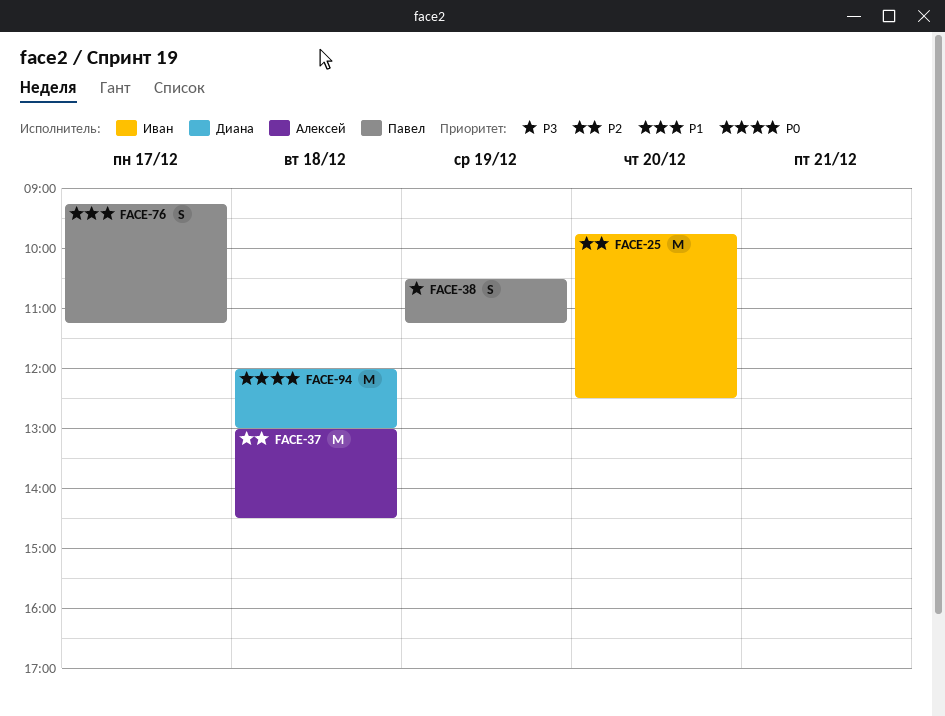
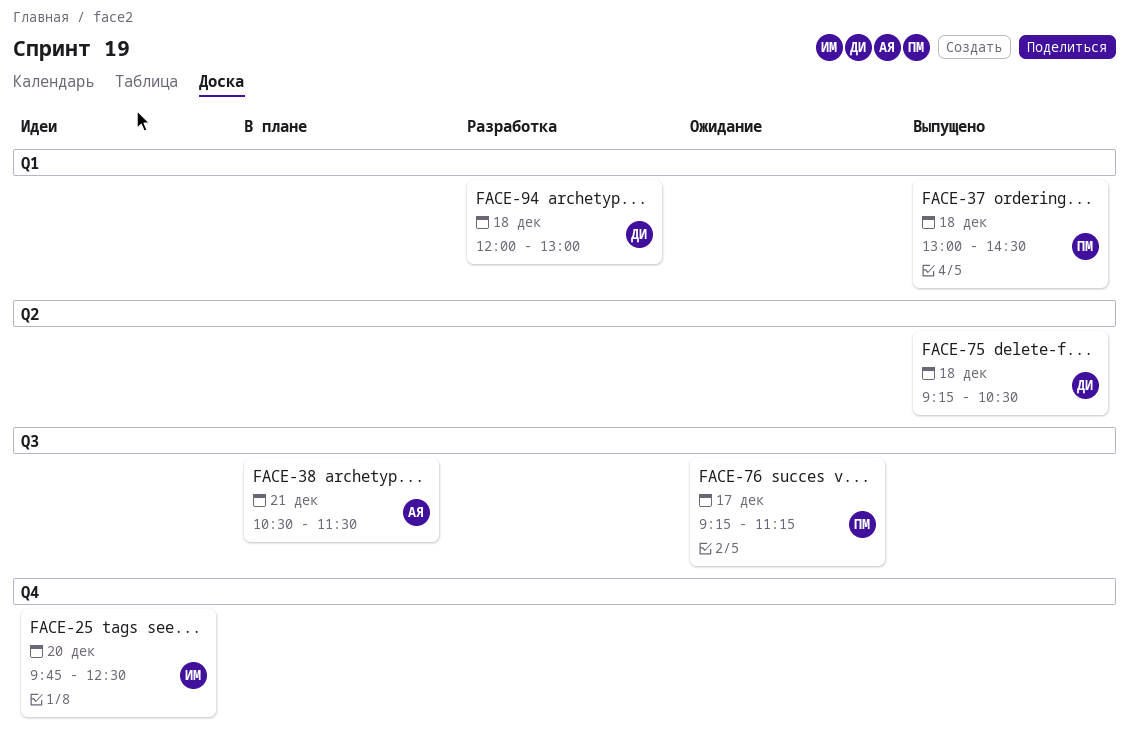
FACE-37, owner: Алексей -> Павел
FACE-38, owner: Павел -> Алексей
FACE-38, day: Dec 19 -> Dec 21
FACE-38, ends: 11:15 -> 11:30
FACE-75: none -> present

